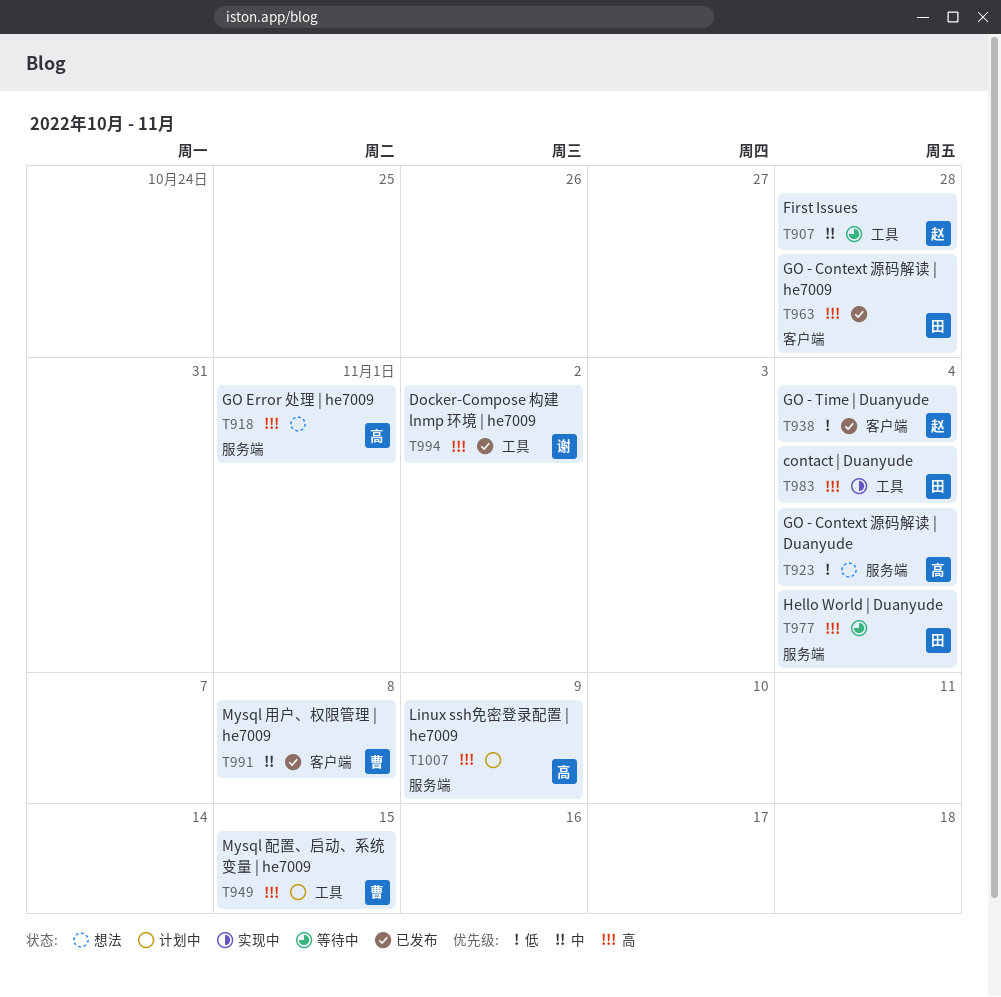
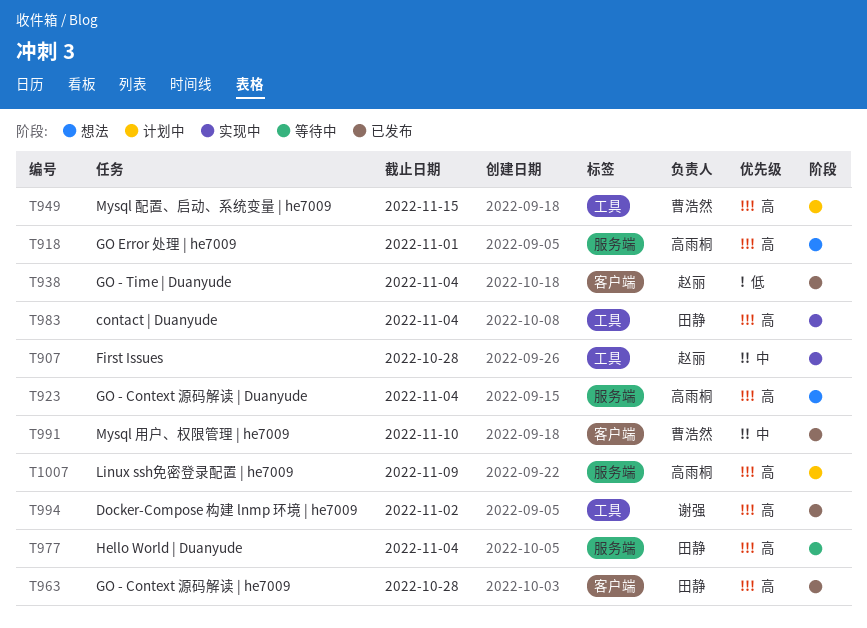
T907, status: 等待中 -> 实现中
T923, priority: 低 -> 高
T991, due: Nov 8 -> Nov 10

